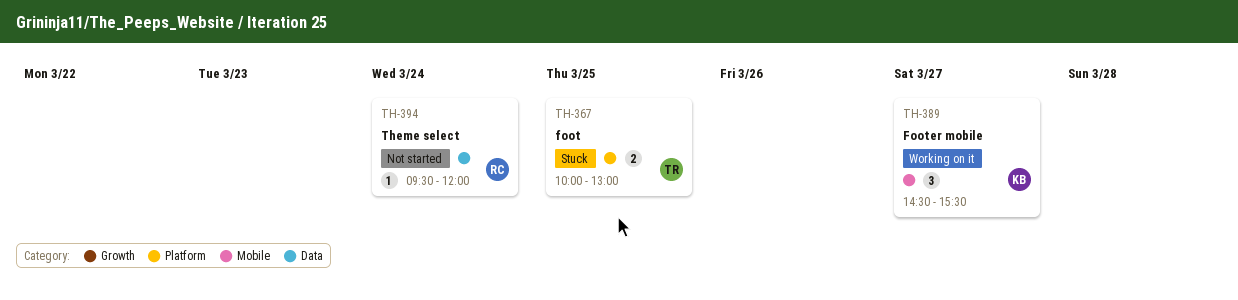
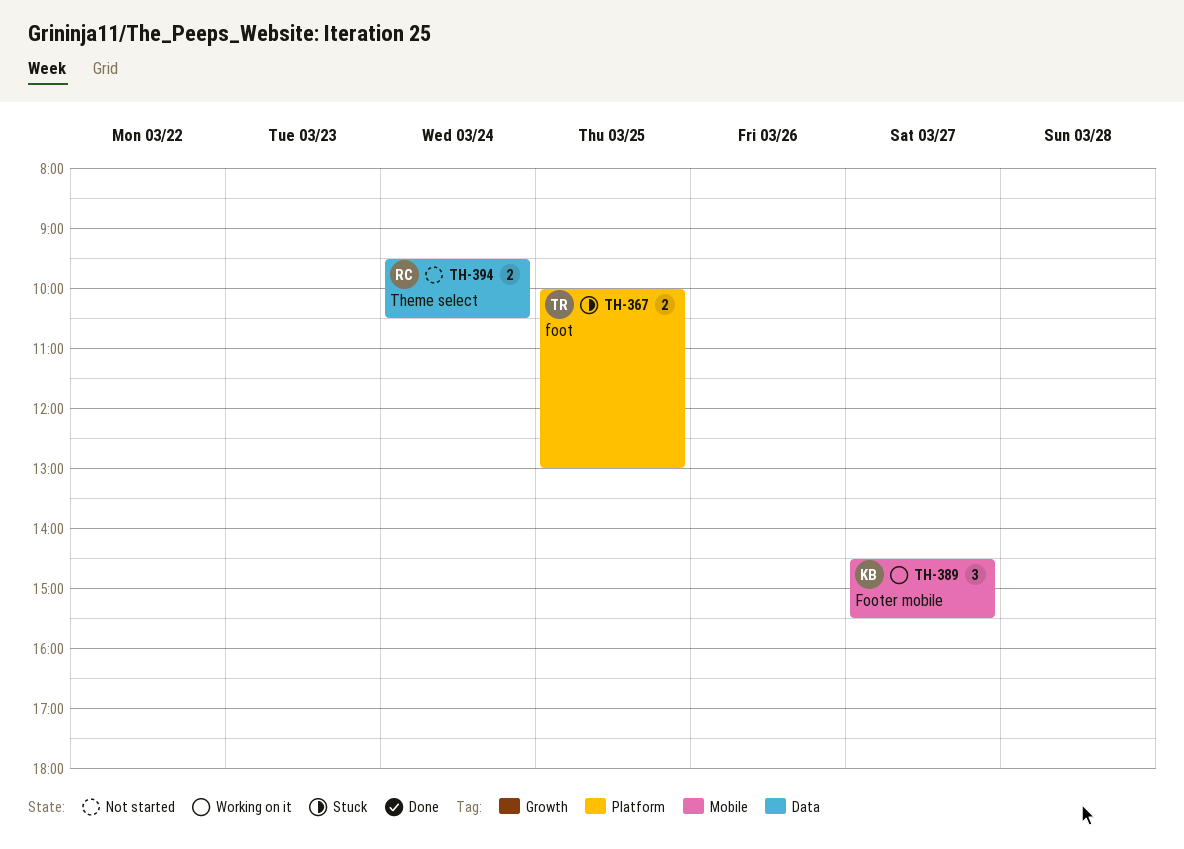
TH-394, estimate: 1 -> 2
TH-394, ends: 12:00 -> 10:30

